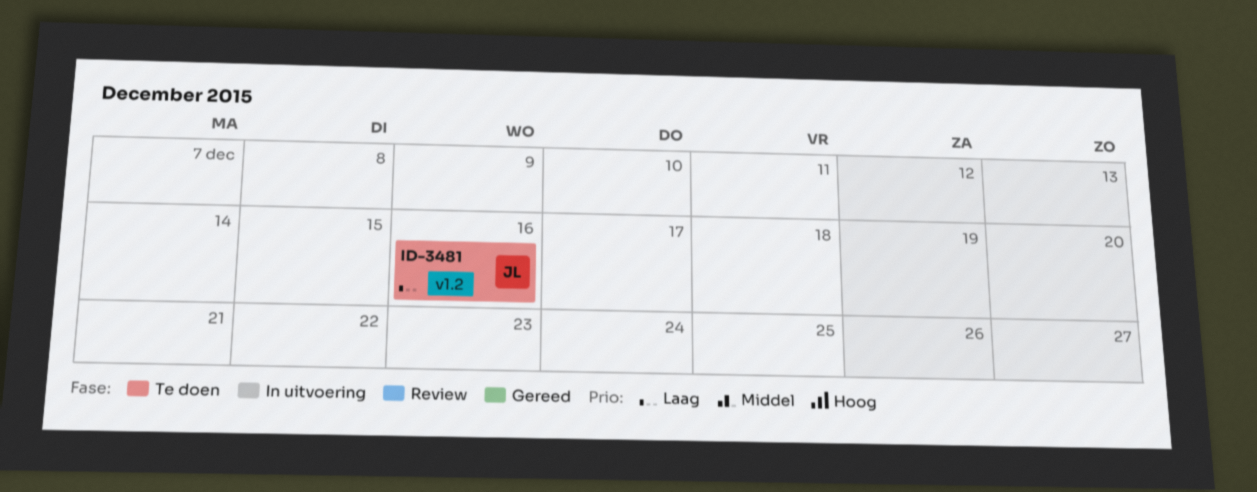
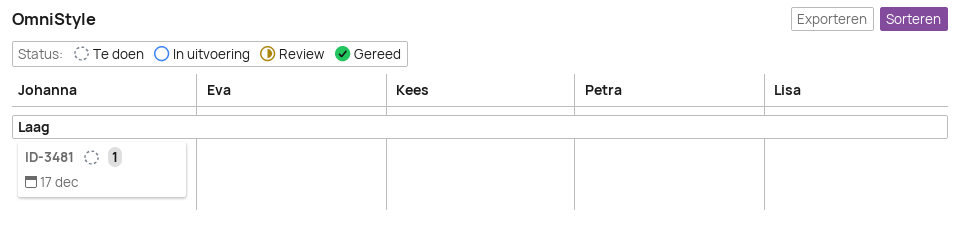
ID-3481, due: Dec 16 -> Dec 17

